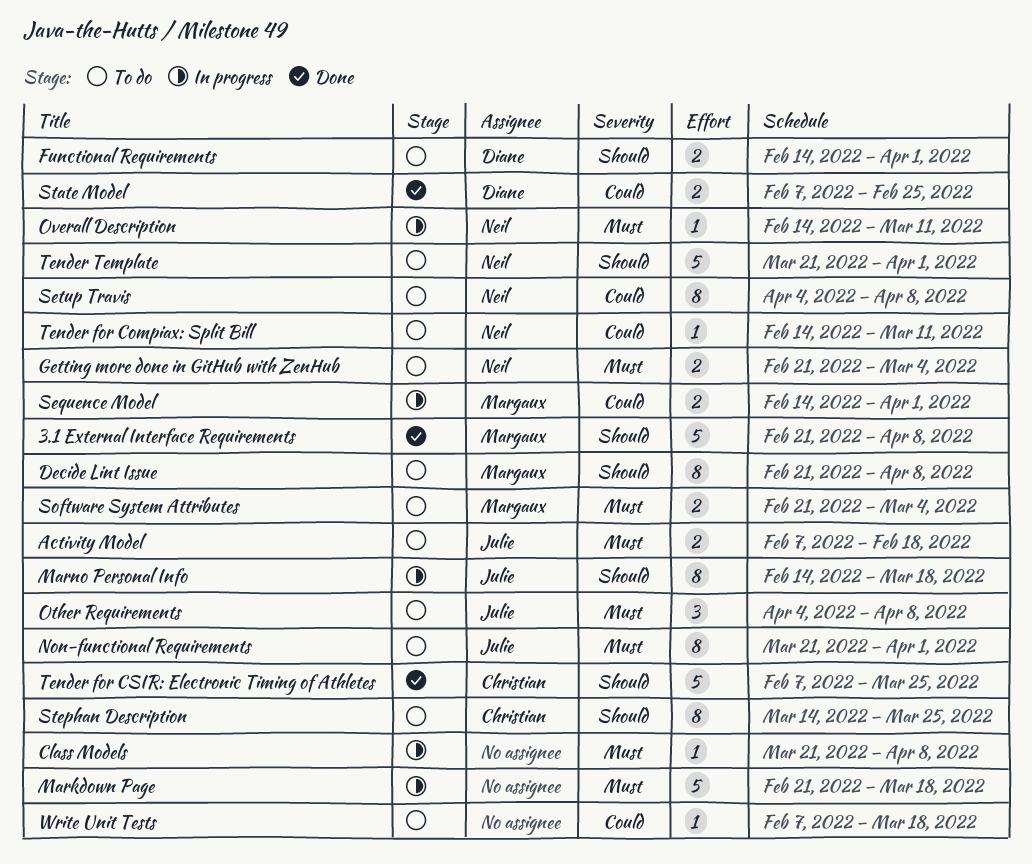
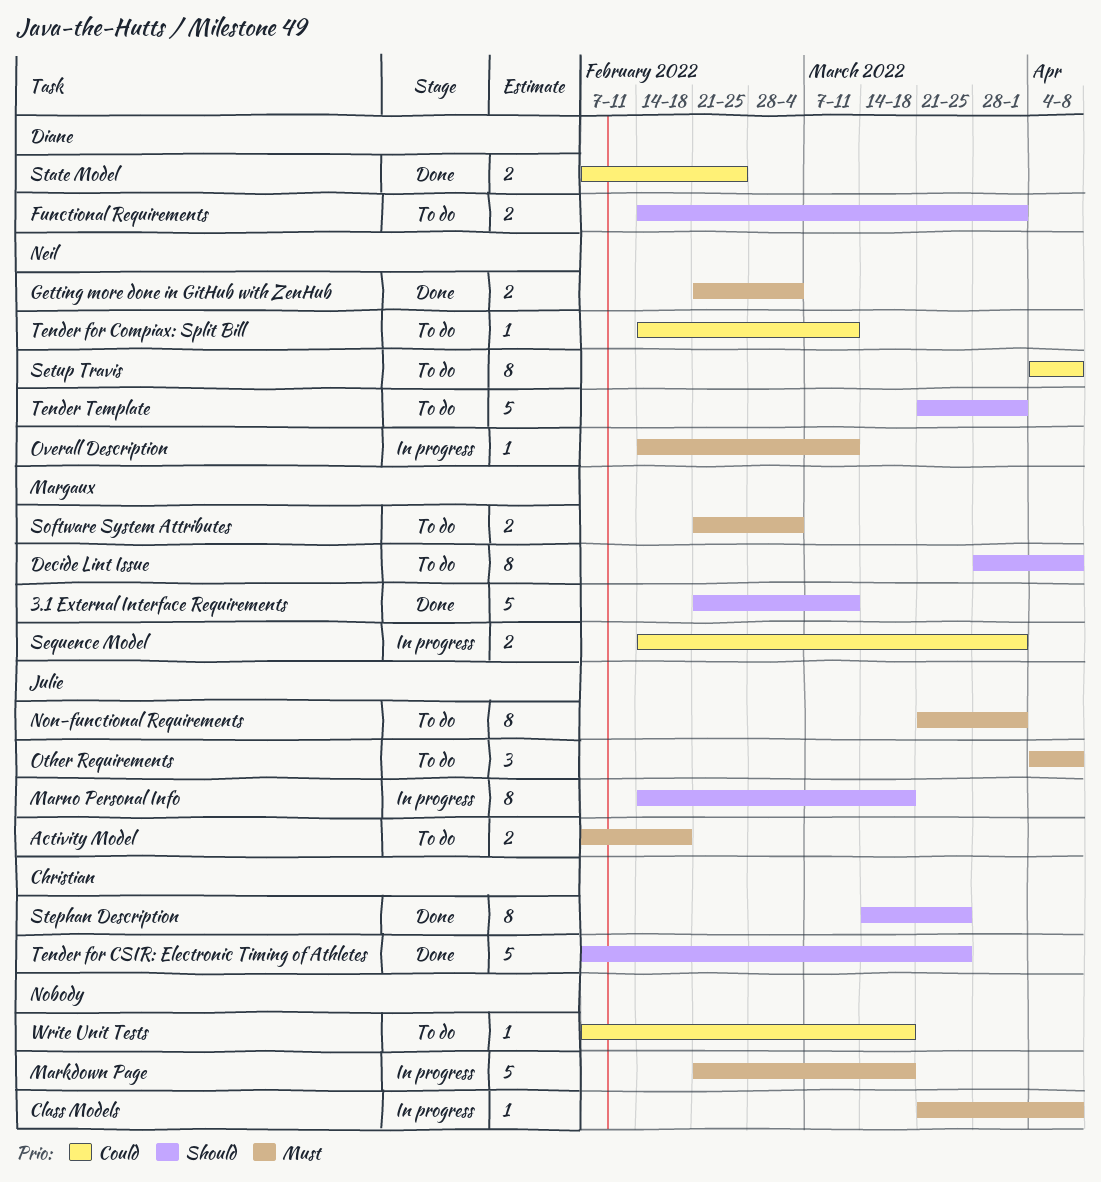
3.1 External Interface Requirements, due: Apr 8 -> Mar 11
Decide Lint Issue, start: Feb 21 -> Mar 28
Getting more done in GitHub with ZenHub, status: To do -> Done
Stephan Description, status: To do -> Done

